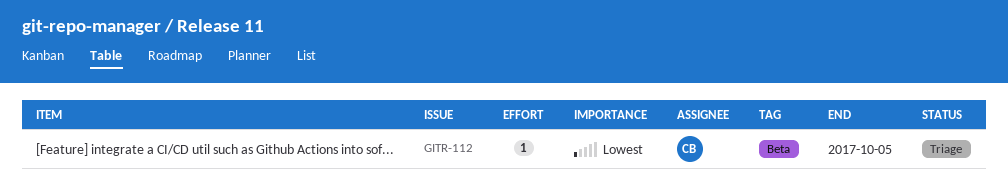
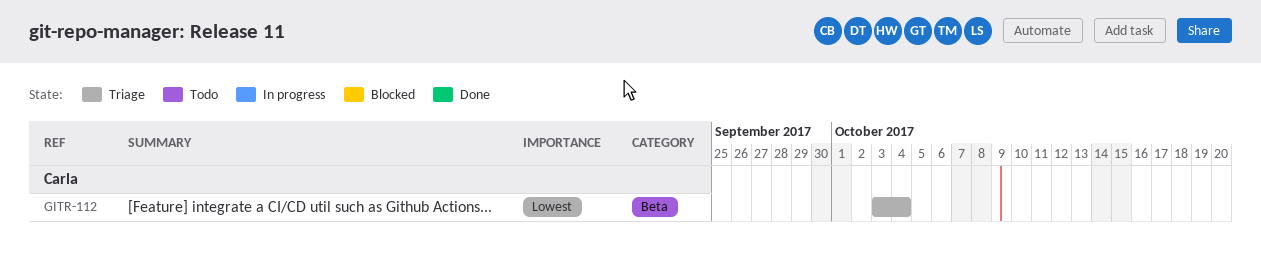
GITR-112, due: Oct 5 -> Oct 4

